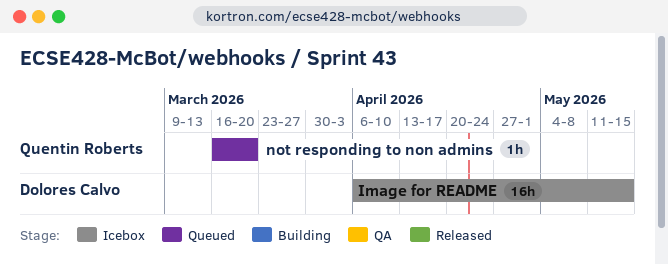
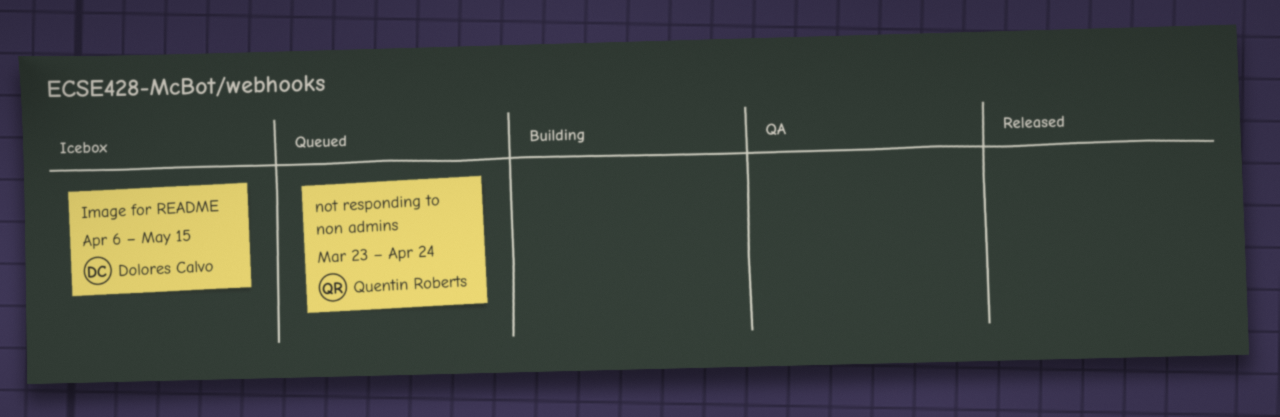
not responding to non admins, start: Mar 16 -> Mar 23
not responding to non admins, due: Mar 20 -> Apr 24

